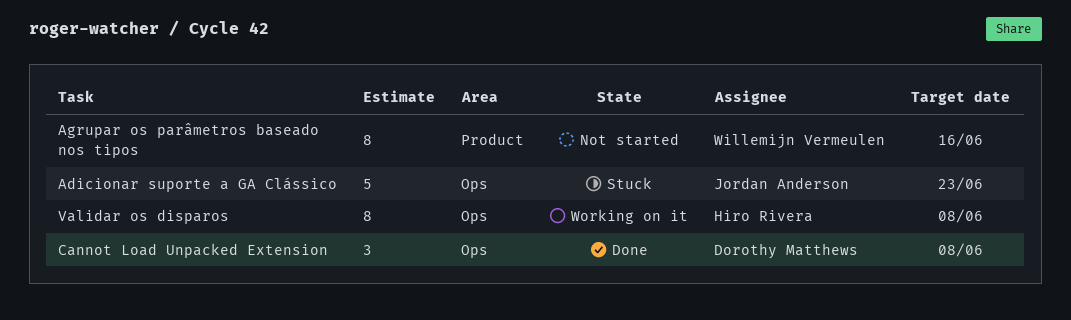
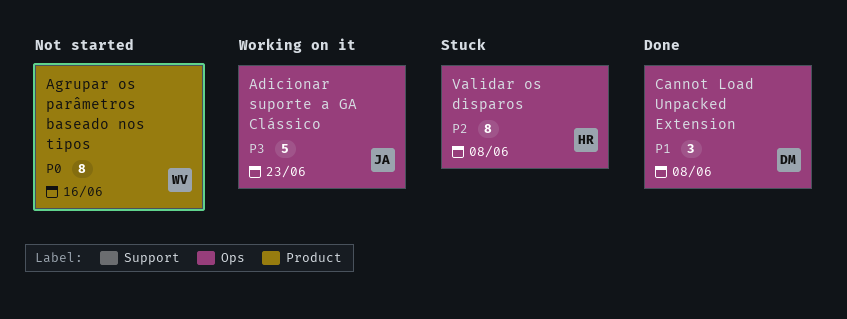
Adicionar suporte a GA Clássico, status: Stuck -> Working on it
Validar os disparos, status: Working on it -> Stuck

